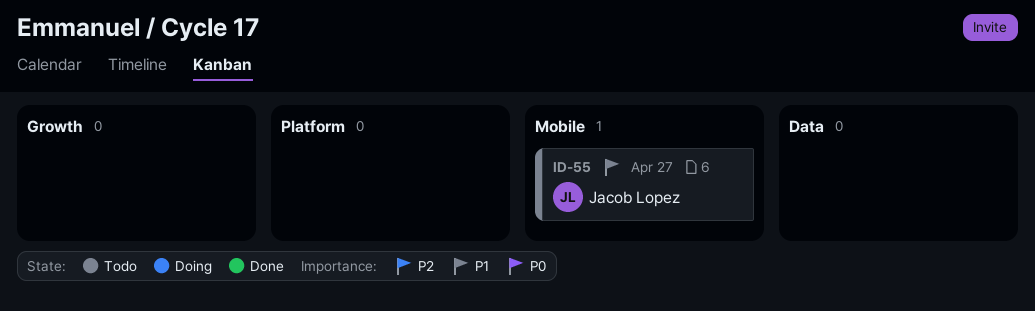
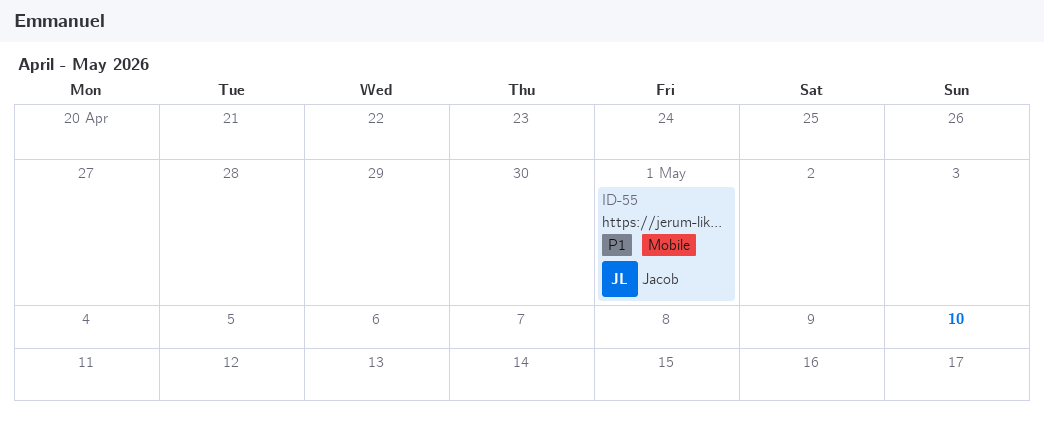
ID-55, due: Apr 27 -> May 1

